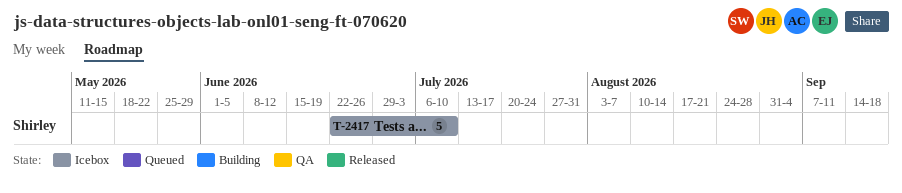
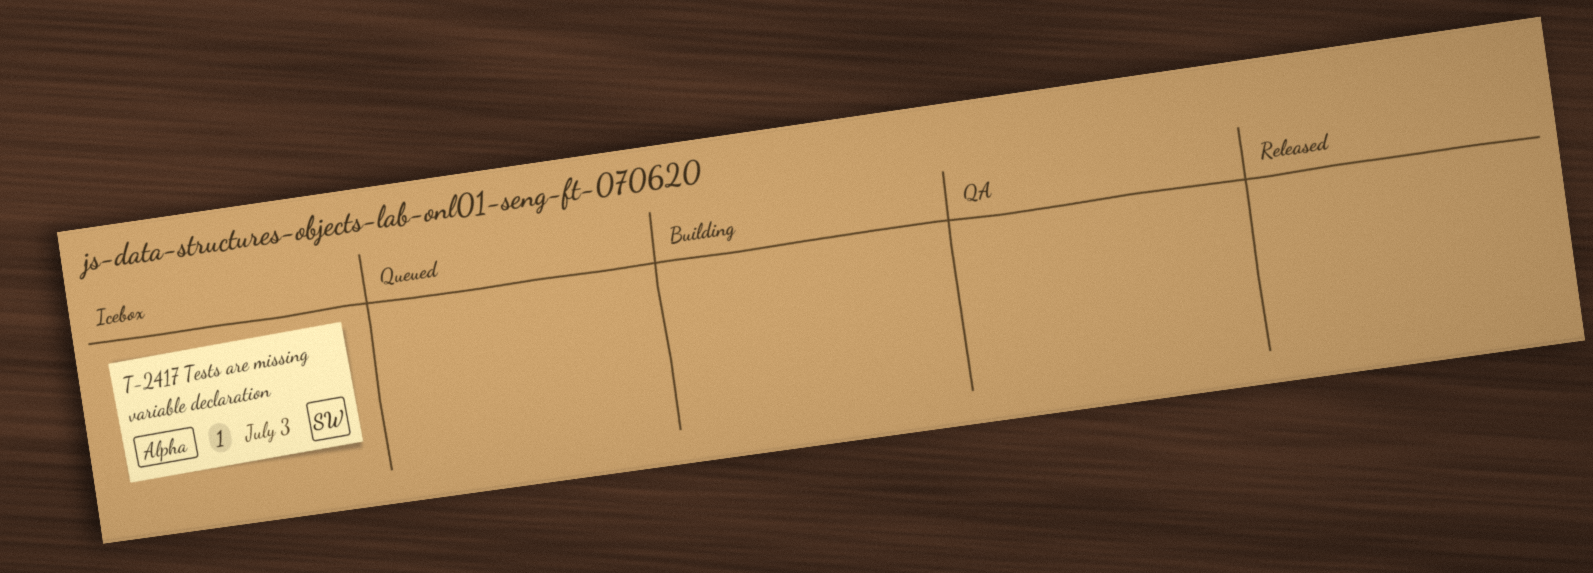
T-2417, estimate: 5 -> 1
T-2417, due: Jul 10 -> Jul 3

